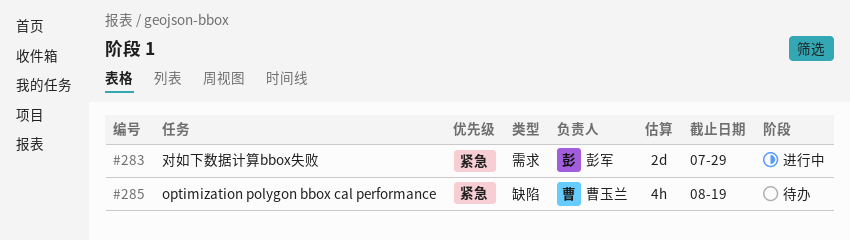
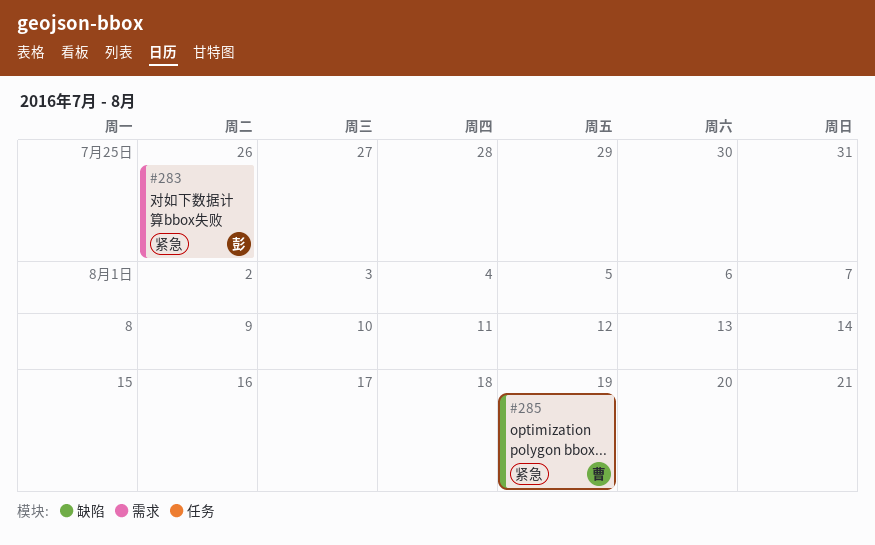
#283, due: Jul 29 -> Jul 26

